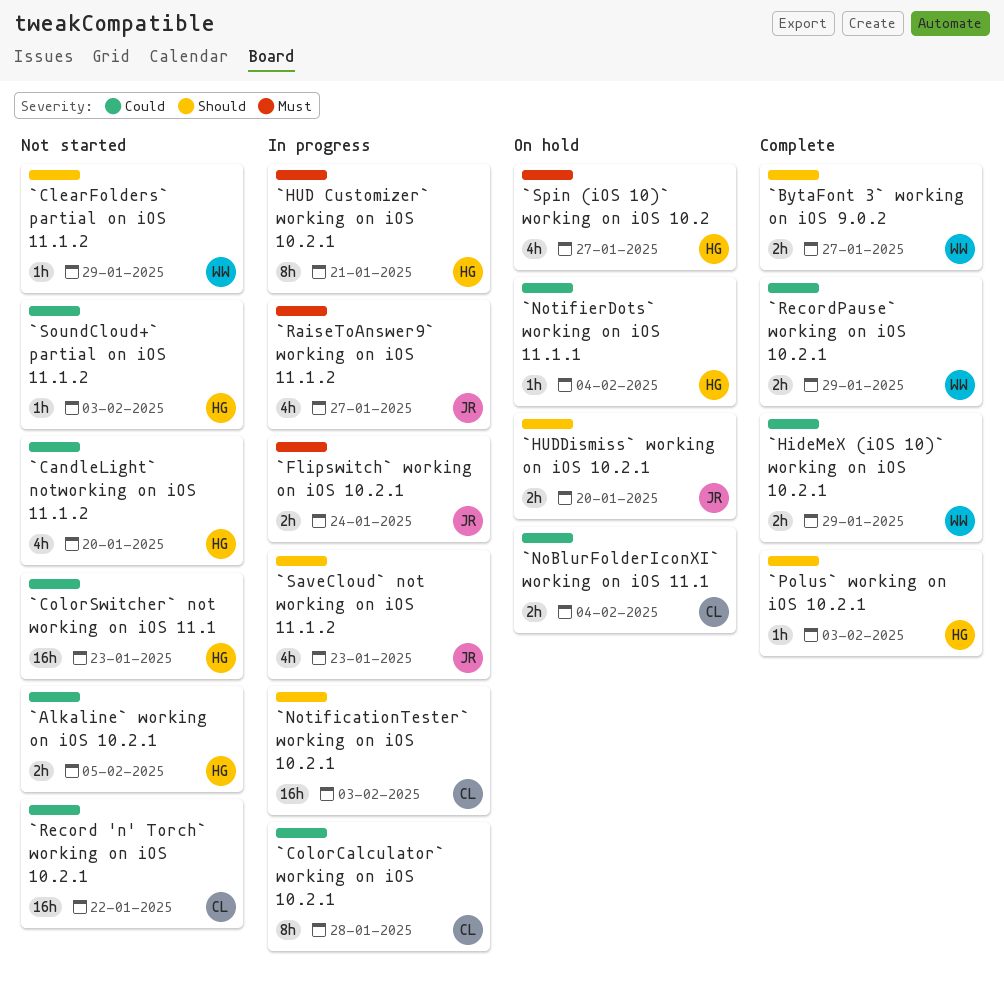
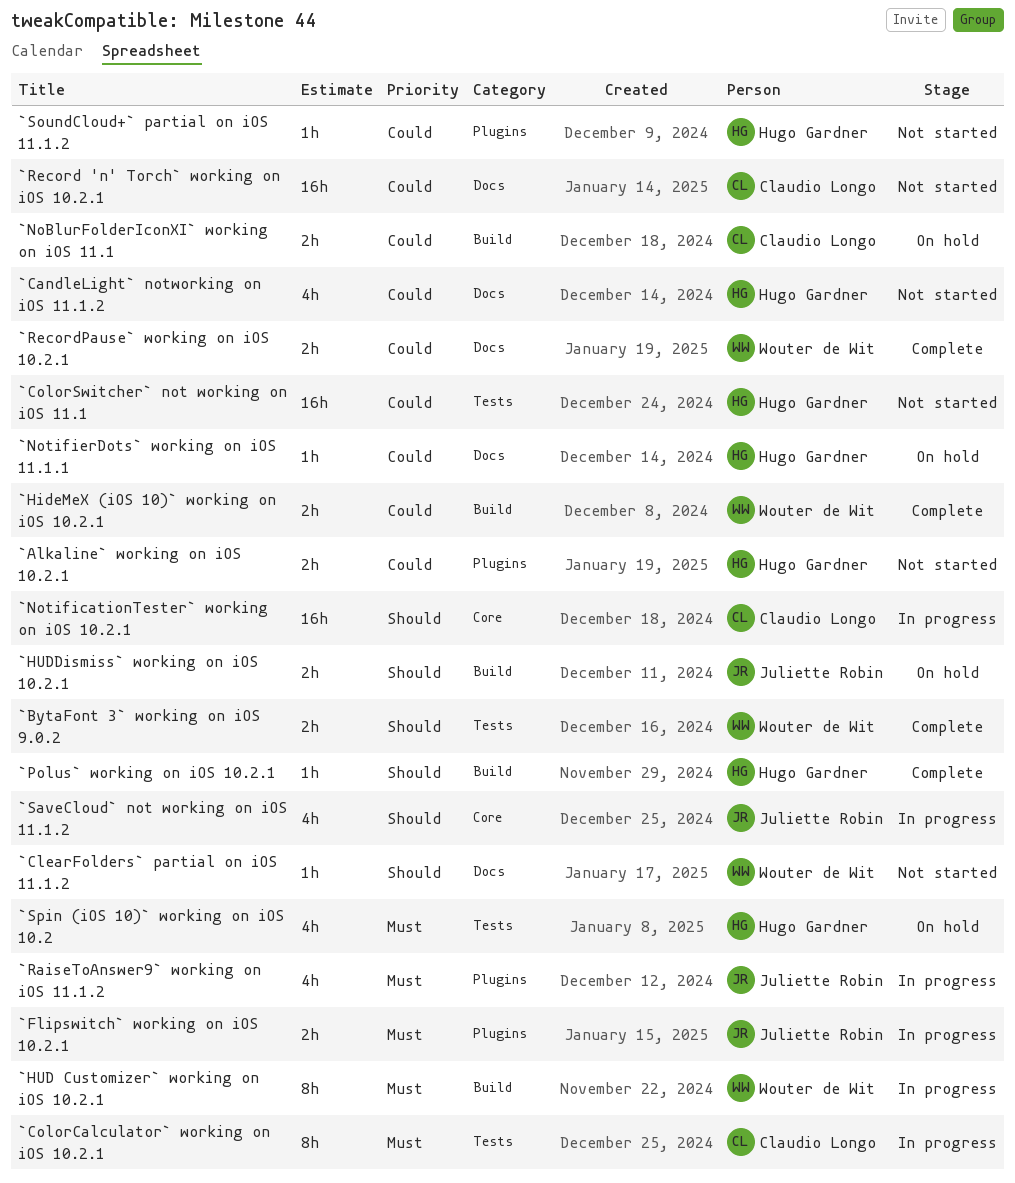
`ColorCalculator` working on iOS 10.2.1, priority: Could -> Must
`HUD Customizer` working on iOS 10.2.1, owner: Hugo Gardner -> Wouter de Wit

